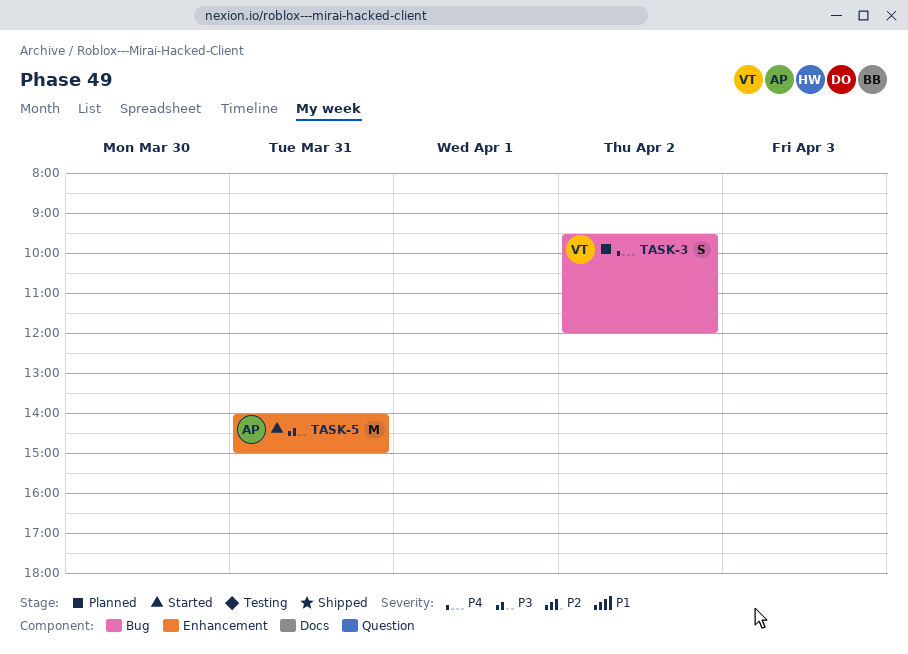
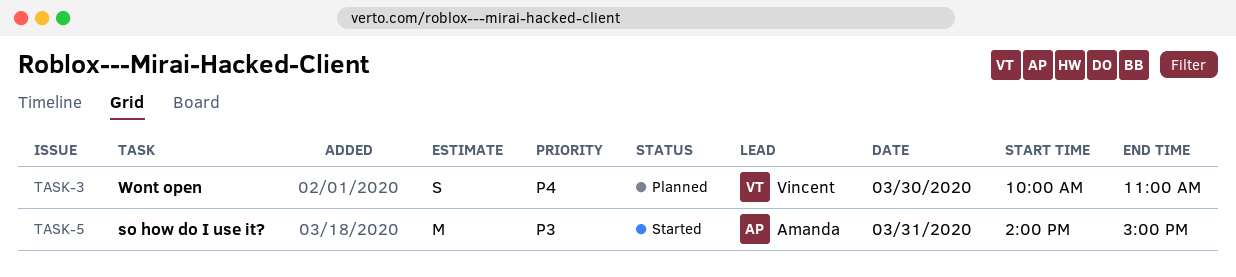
TASK-3, day: Apr 2 -> Mar 30
TASK-3, begins: 09:30 -> 10:00
TASK-3, ends: 12:00 -> 11:00

